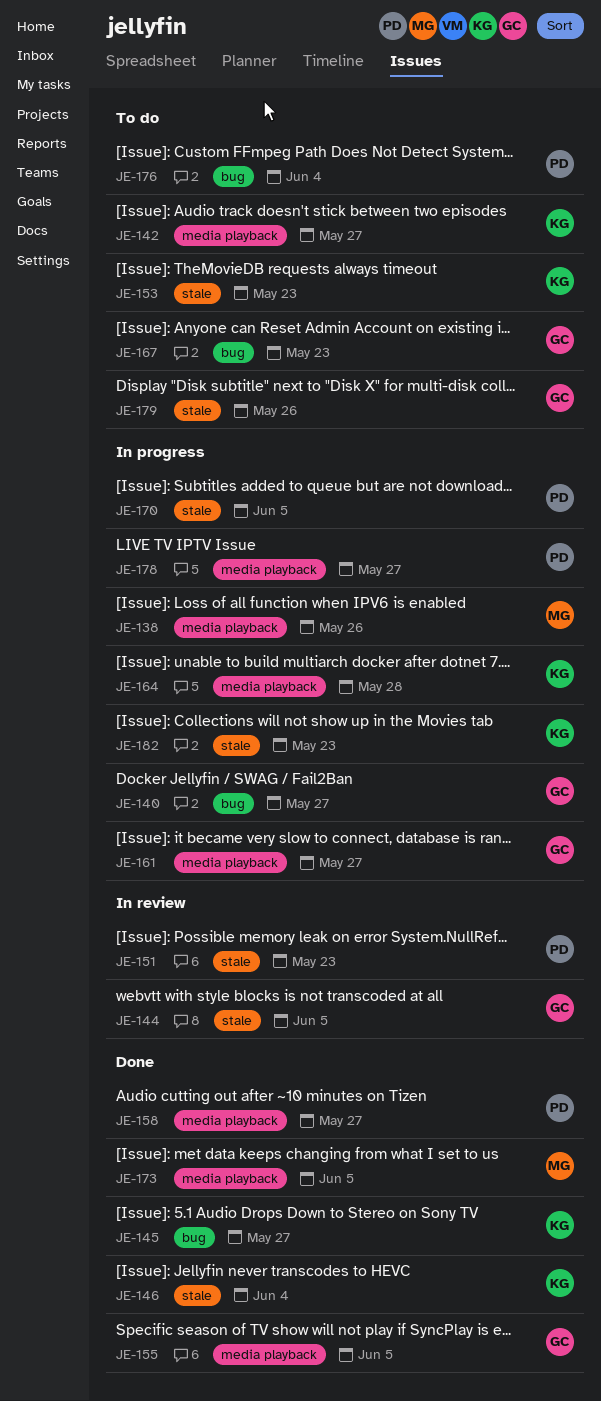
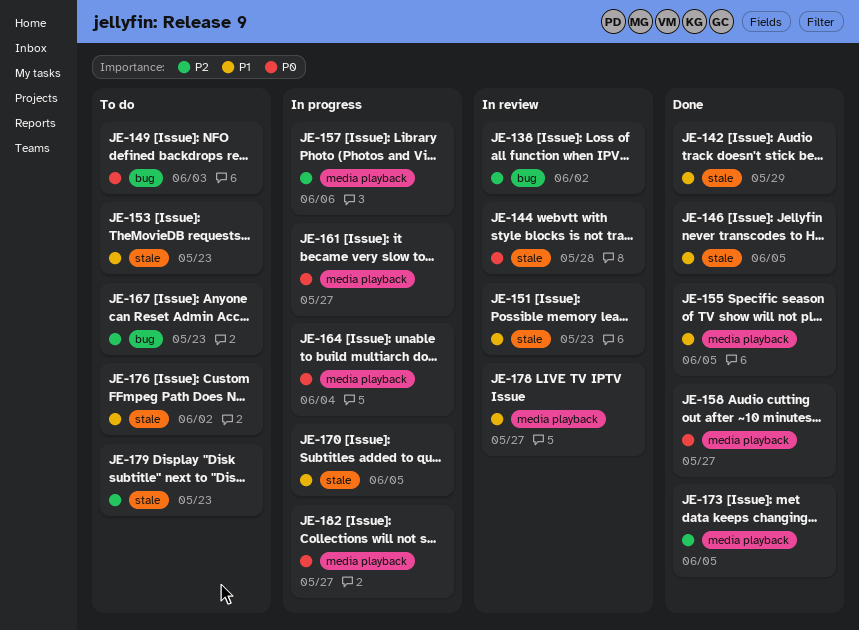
JE-138, status: In progress -> In review
JE-138, label: media playback -> bug
JE-138, due: May 26 -> Jun 2
JE-140: present -> none
JE-142, status: To do -> Done
JE-142, label: media playback -> stale
JE-142, due: May 27 -> May 29
JE-144, due: Jun 5 -> May 28
JE-145: present -> none
JE-146, due: Jun 4 -> Jun 5
JE-149: none -> present
JE-157: none -> present
JE-164, due: May 28 -> Jun 4
JE-176, label: bug -> stale
JE-176, due: Jun 4 -> Jun 2
JE-178, status: In progress -> In review
JE-179, due: May 26 -> May 23
JE-182, label: stale -> media playback
JE-182, due: May 23 -> May 27

